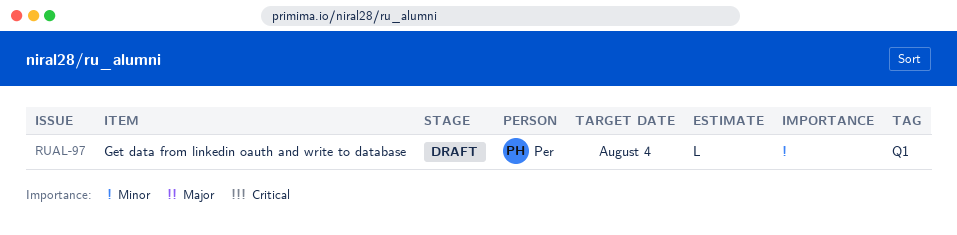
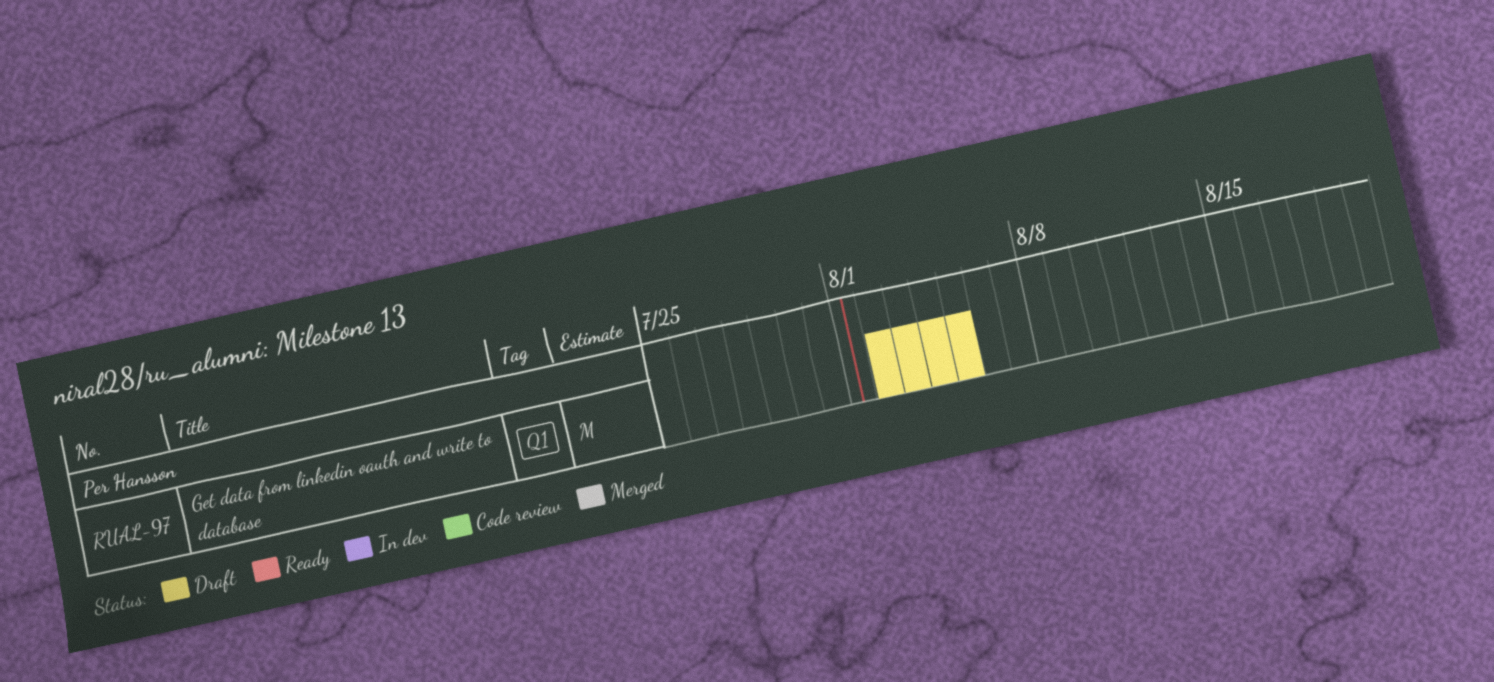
RUAL-97, estimate: L -> M
RUAL-97, due: Aug 4 -> Aug 5

